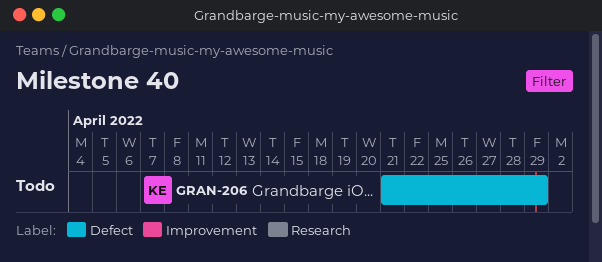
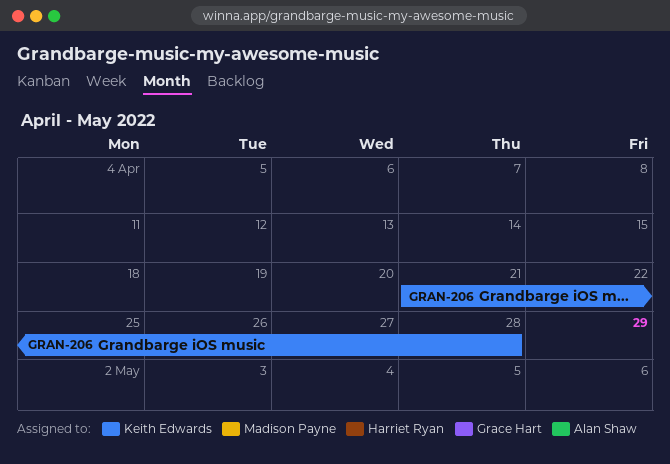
GRAN-206, due: Apr 29 -> Apr 28

